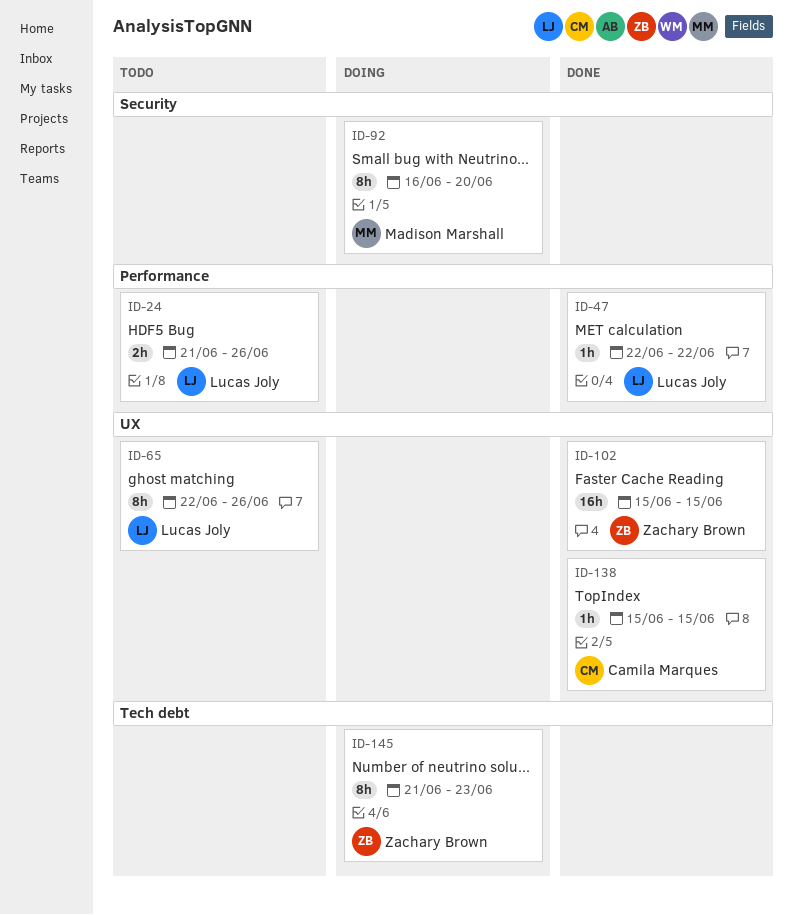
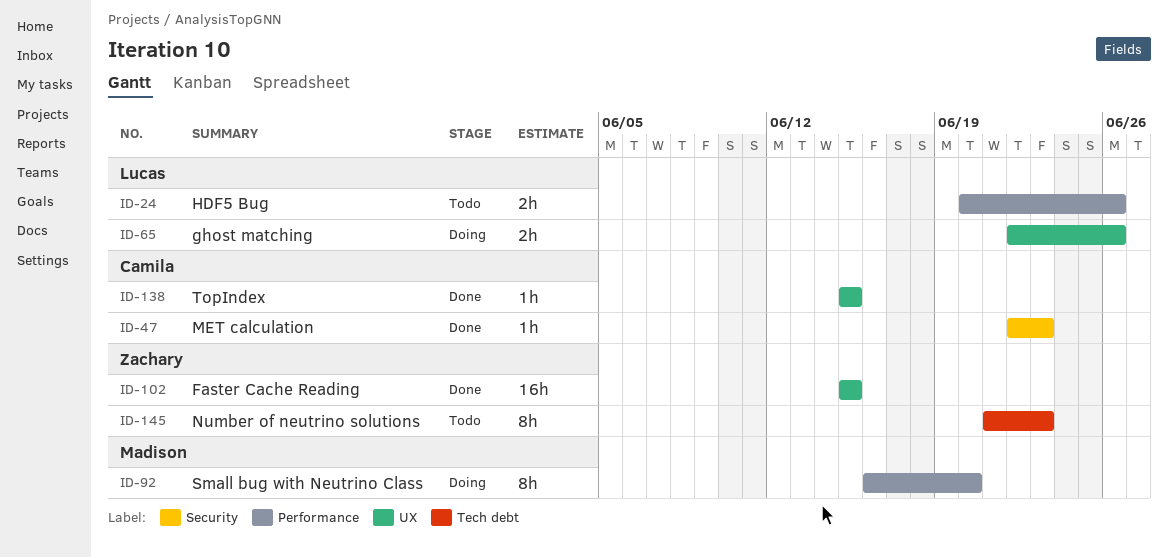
ID-24, start: Jun 21 -> Jun 20
ID-47, owner: Lucas Joly -> Camila Marques
ID-47, label: Performance -> Security
ID-47, due: Jun 22 -> Jun 23
ID-65, status: Todo -> Doing
ID-65, estimate: 8h -> 2h
ID-92, label: Security -> Performance
ID-145, status: Doing -> Todo

